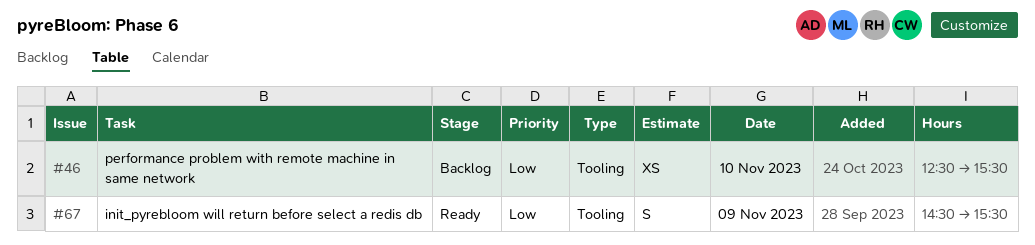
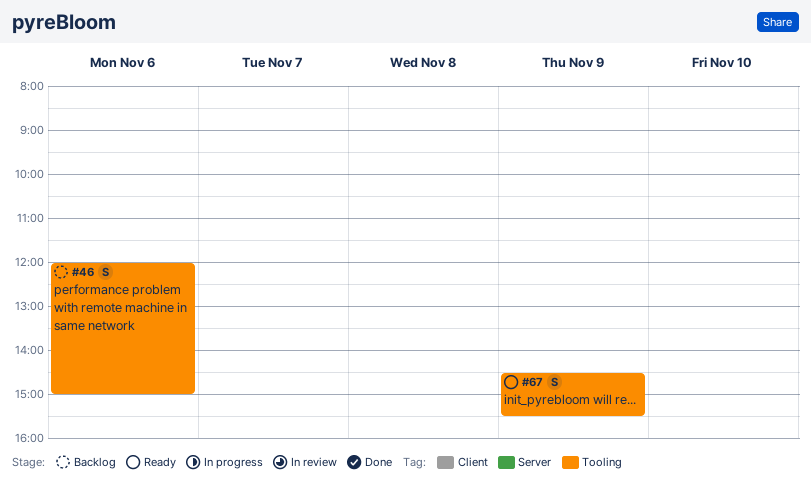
#46, estimate: XS -> S
#46, day: Nov 10 -> Nov 6
#46, begins: 12:30 -> 12:00
#46, ends: 15:30 -> 15:00

